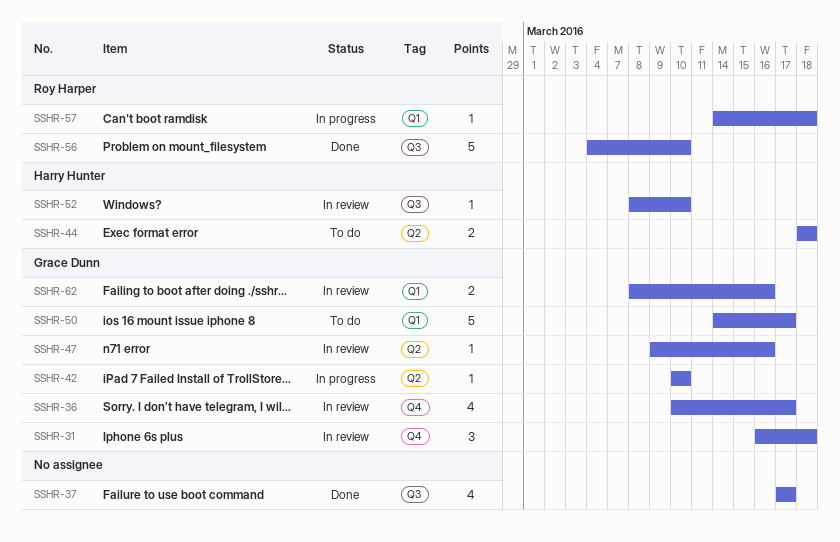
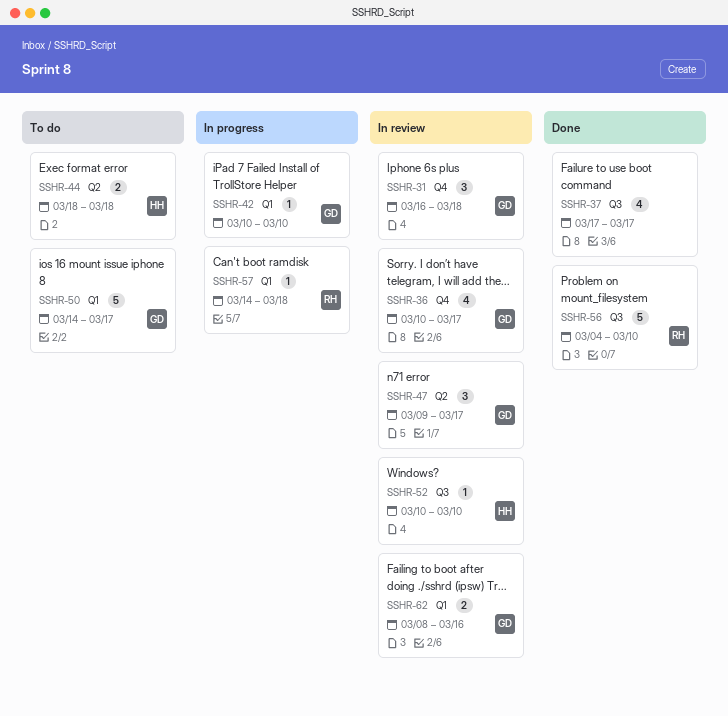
SSHR-42, label: Q2 -> Q1
SSHR-47, estimate: 1 -> 3
SSHR-47, due: Mar 16 -> Mar 17
SSHR-52, start: Mar 8 -> Mar 10

